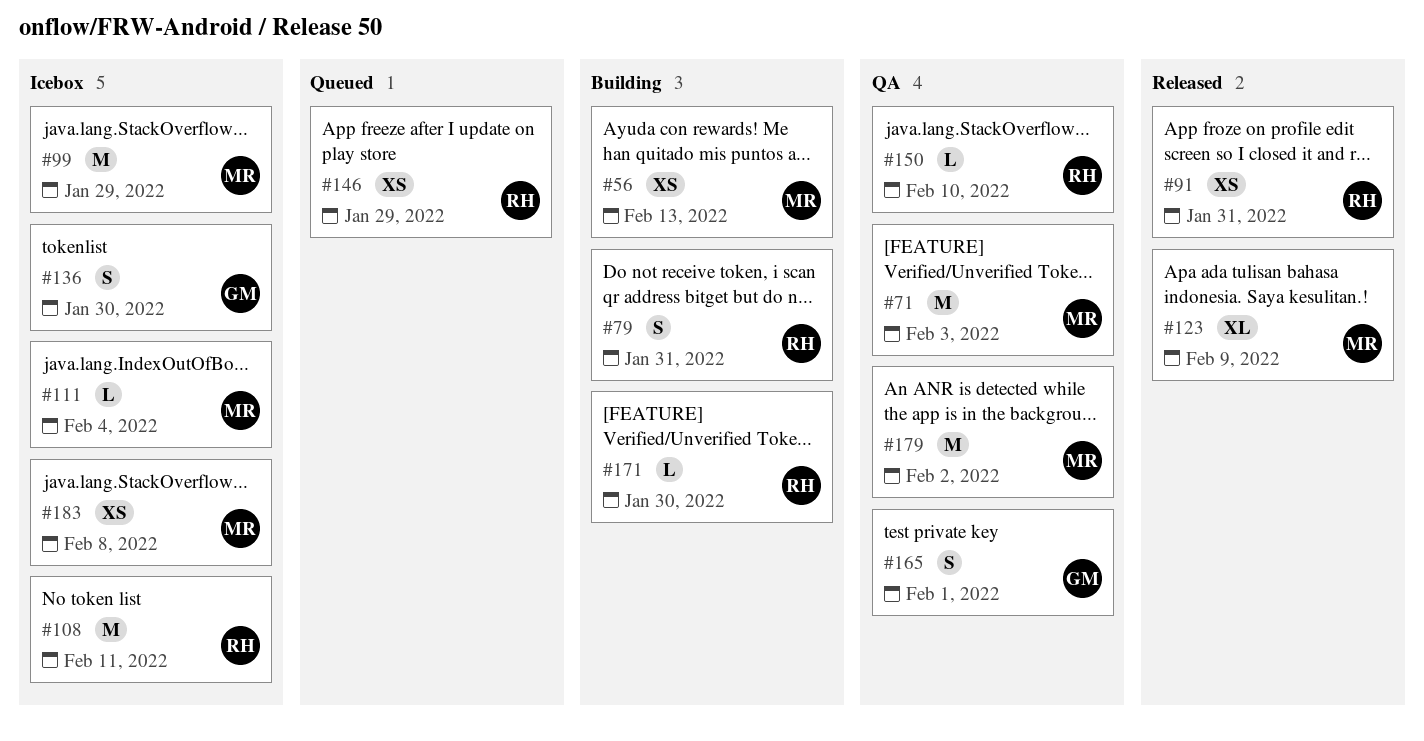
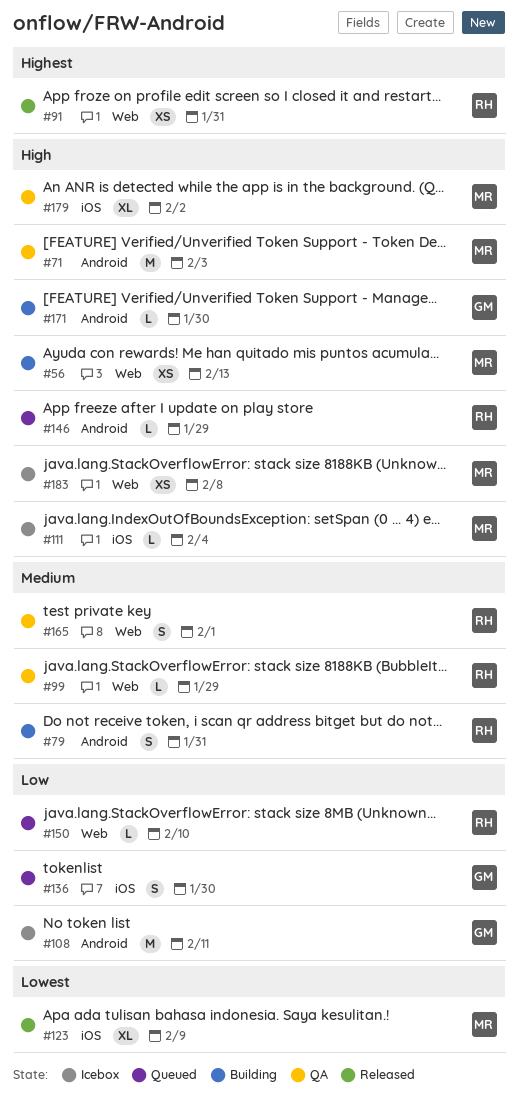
#99, status: Icebox -> QA
#99, owner: MR -> RH
#99, estimate: M -> L
#108, owner: RH -> GM
#136, status: Icebox -> Queued
#146, estimate: XS -> L
#150, status: QA -> Queued
#165, owner: GM -> RH
#171, owner: RH -> GM
#179, estimate: M -> XL

